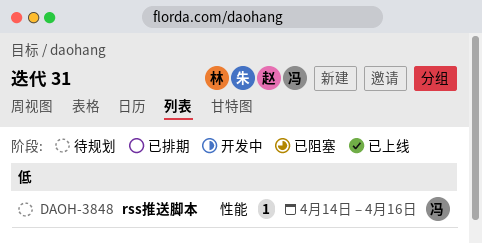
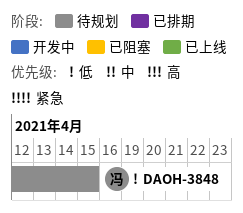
DAOH-3848, start: Apr 14 -> Apr 12
DAOH-3848, due: Apr 16 -> Apr 15

